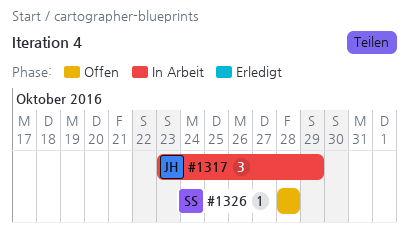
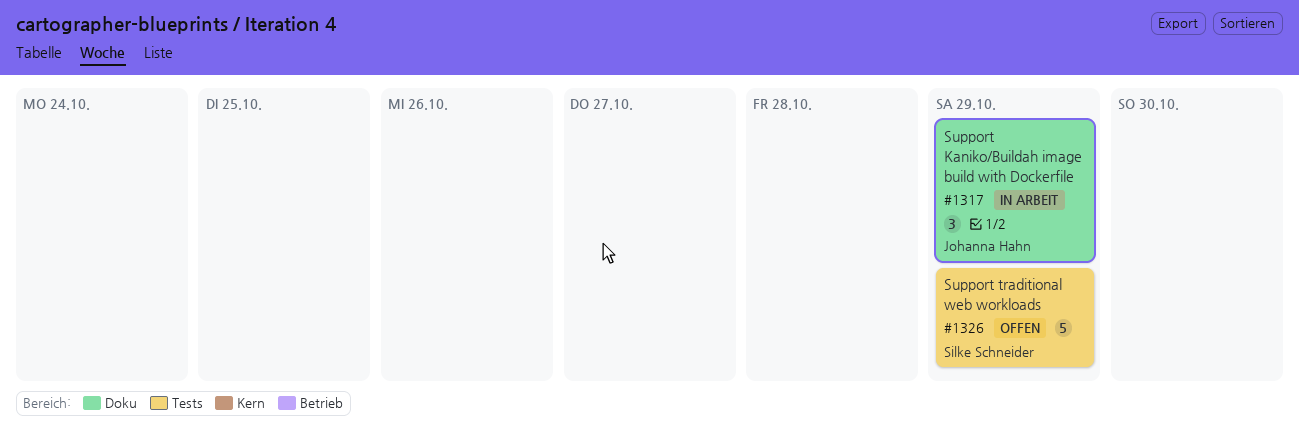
#1326, estimate: 1 -> 5
#1326, due: Oct 28 -> Oct 29

